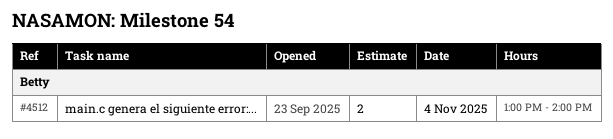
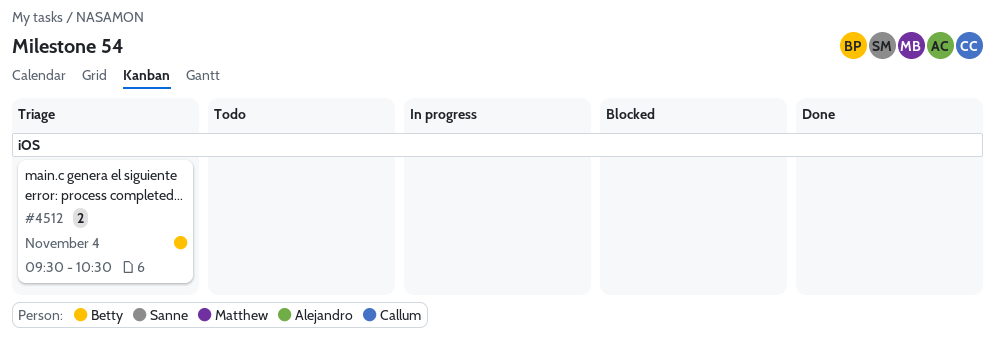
#4512, begins: 13:00 -> 09:30
#4512, ends: 14:00 -> 10:30

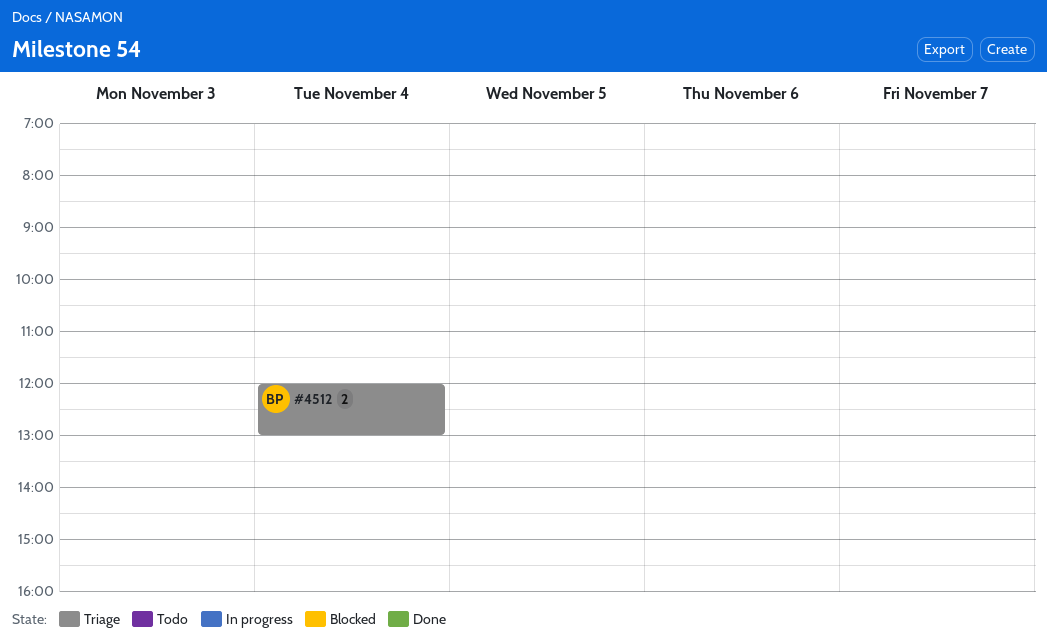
#4512, begins: 09:30 -> 12:00
#4512, ends: 10:30 -> 13:00

